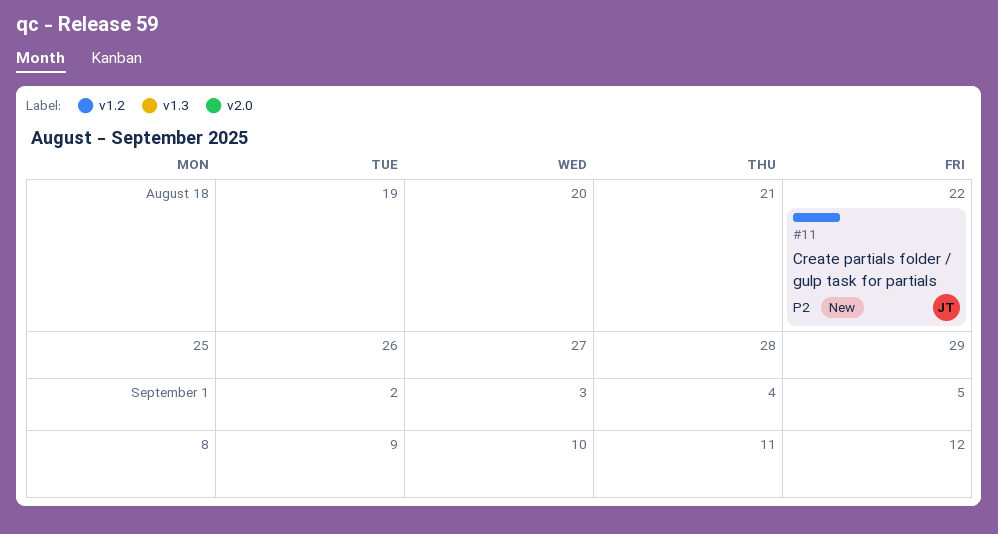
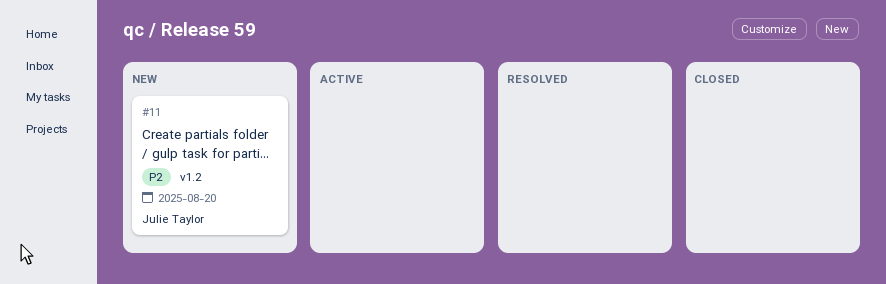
#11, due: Aug 22 -> Aug 20

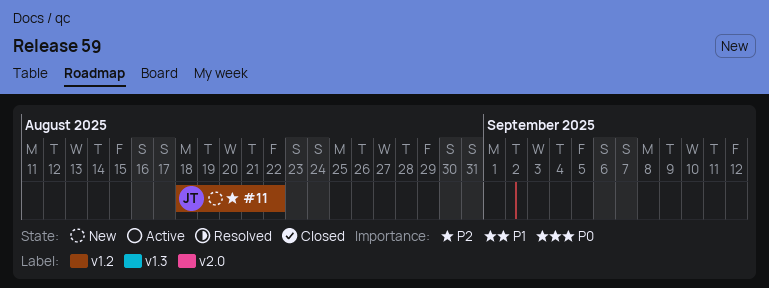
#11, due: Aug 20 -> Aug 22

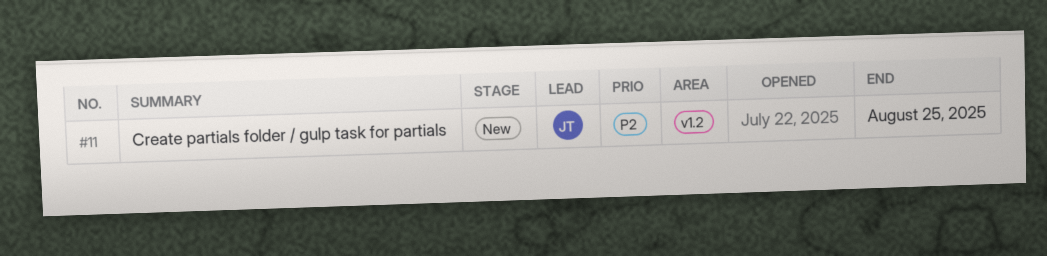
#11, due: Aug 22 -> Aug 25

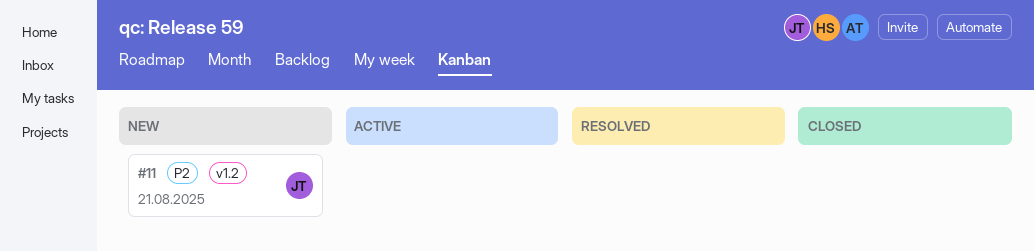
#11, due: Aug 25 -> Aug 21

